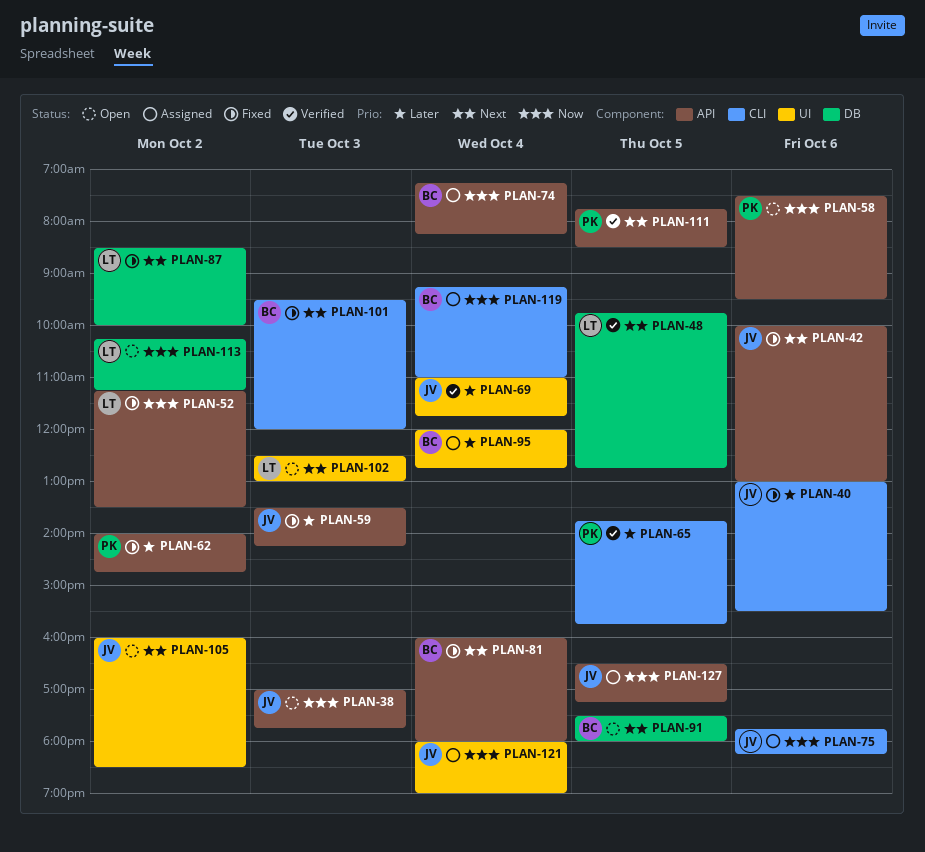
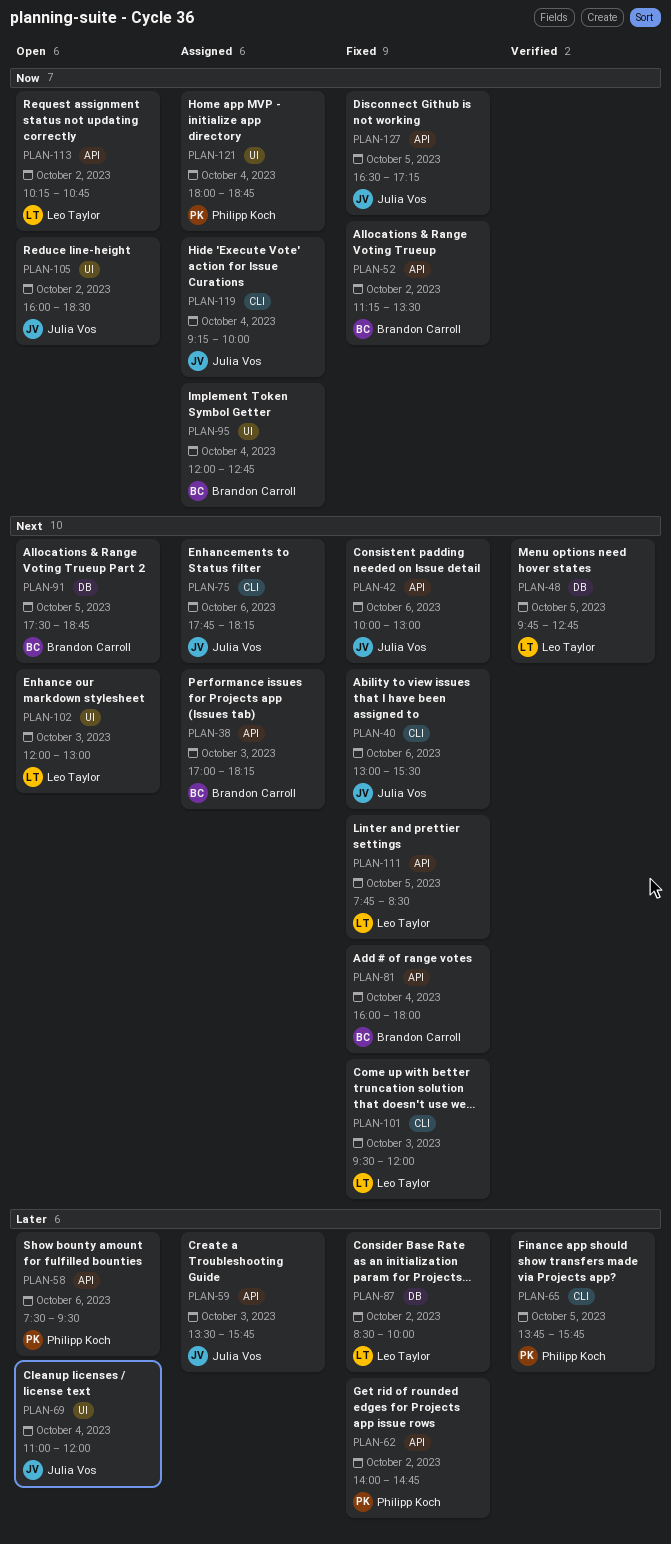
PLAN-38, status: Open -> Assigned
PLAN-38, owner: Julia Vos -> Brandon Carroll
PLAN-38, priority: Now -> Next
PLAN-38, ends: 17:45 -> 18:15
PLAN-40, priority: Later -> Next
PLAN-52, owner: Leo Taylor -> Brandon Carroll
PLAN-58, priority: Now -> Later
PLAN-59, status: Fixed -> Assigned
PLAN-59, ends: 14:15 -> 15:45
PLAN-69, status: Verified -> Open
PLAN-69, ends: 11:45 -> 12:00
PLAN-74: present -> none
PLAN-75, priority: Now -> Next
PLAN-87, priority: Next -> Later
PLAN-91, ends: 18:00 -> 18:45
PLAN-95, priority: Later -> Now
PLAN-101, owner: Brandon Carroll -> Leo Taylor
PLAN-102, begins: 12:30 -> 12:00
PLAN-105, priority: Next -> Now
PLAN-111, status: Verified -> Fixed
PLAN-111, owner: Philipp Koch -> Leo Taylor
PLAN-113, label: DB -> API
PLAN-113, ends: 11:15 -> 10:45
PLAN-119, owner: Brandon Carroll -> Julia Vos
PLAN-119, ends: 11:00 -> 10:00
PLAN-121, owner: Julia Vos -> Philipp Koch
PLAN-121, ends: 19:00 -> 18:45
PLAN-127, status: Assigned -> Fixed

